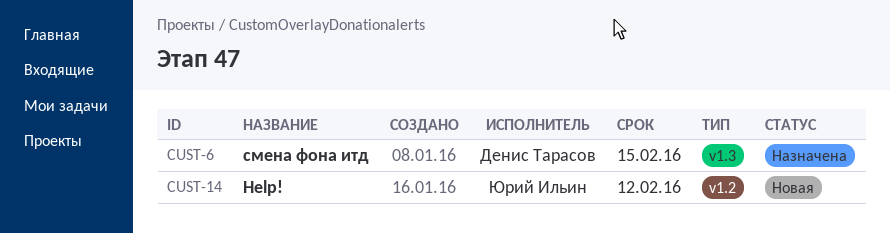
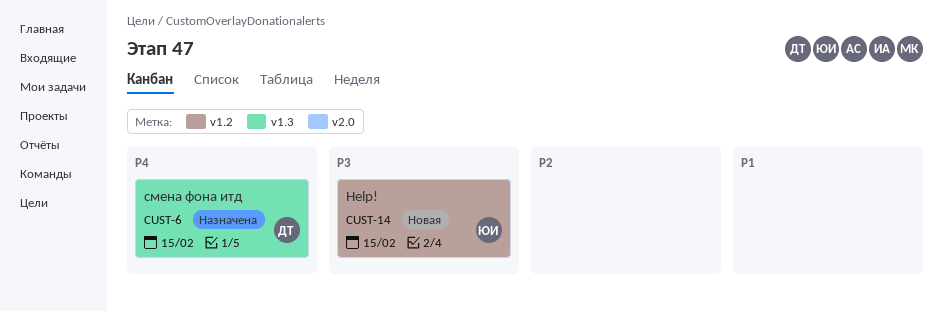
CUST-14, due: Feb 12 -> Feb 15

